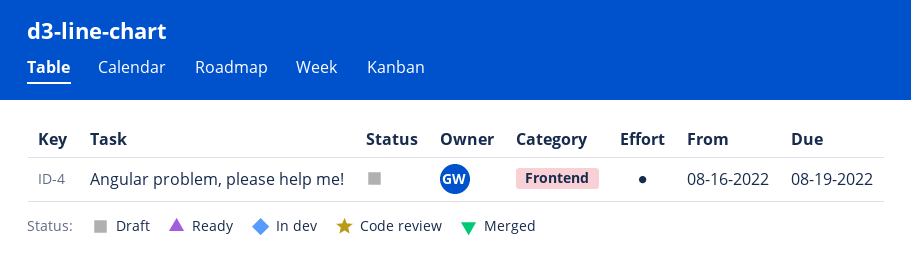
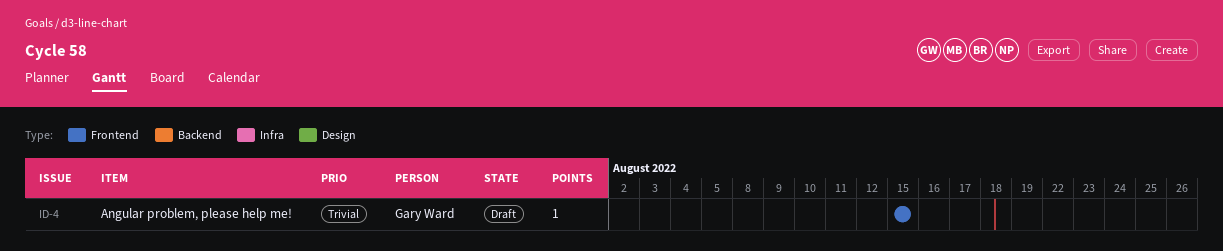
ID-4, start: Aug 16 -> Aug 15
ID-4, due: Aug 19 -> Aug 15

